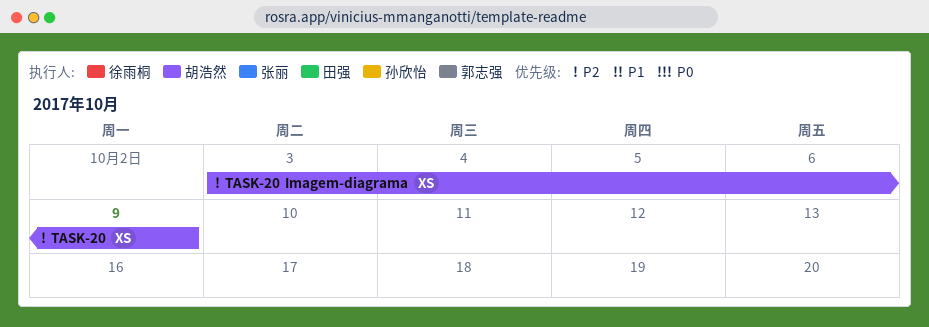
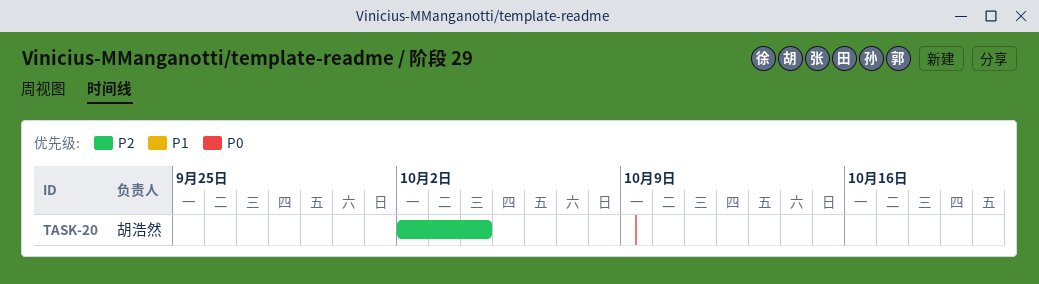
TASK-20, start: Oct 3 -> Oct 2
TASK-20, due: Oct 9 -> Oct 4

